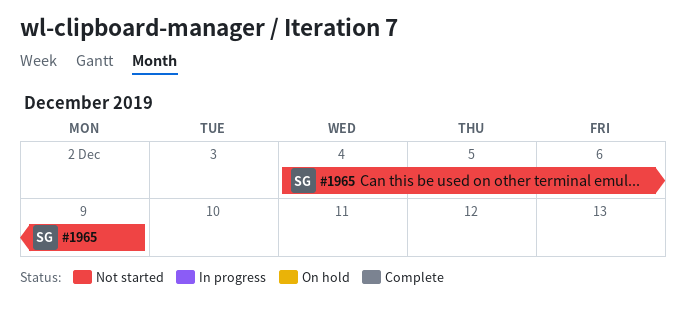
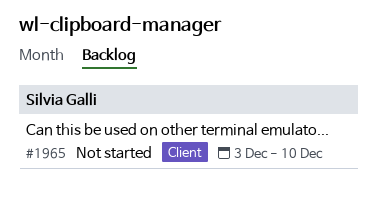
#1965, start: Dec 4 -> Dec 3
#1965, due: Dec 9 -> Dec 10

